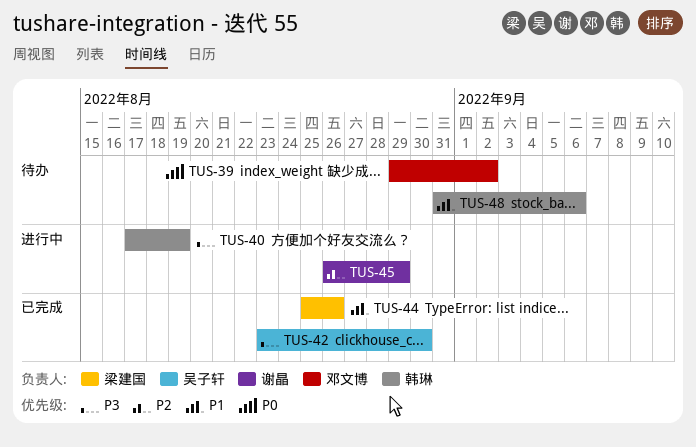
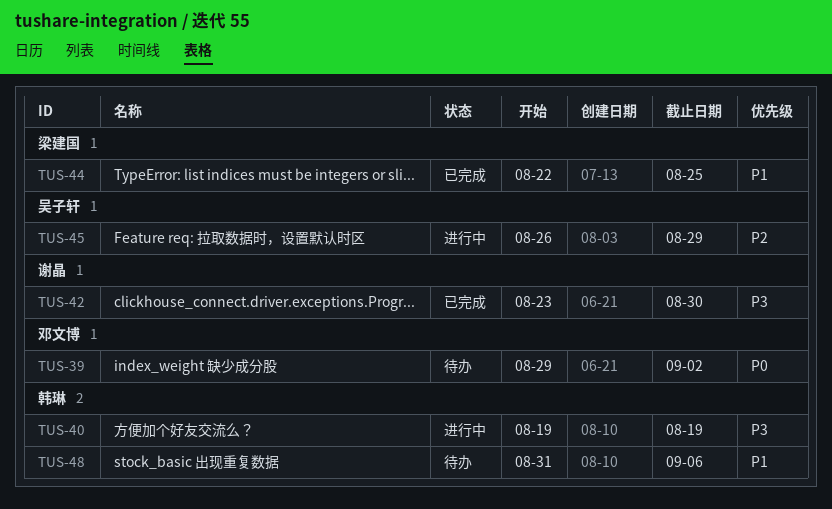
TUS-40, start: Aug 17 -> Aug 19
TUS-42, owner: 吴子轩 -> 谢晶
TUS-44, start: Aug 25 -> Aug 22
TUS-44, due: Aug 26 -> Aug 25
TUS-45, owner: 谢晶 -> 吴子轩

